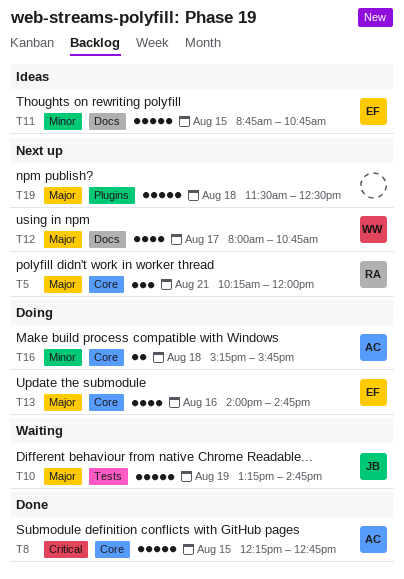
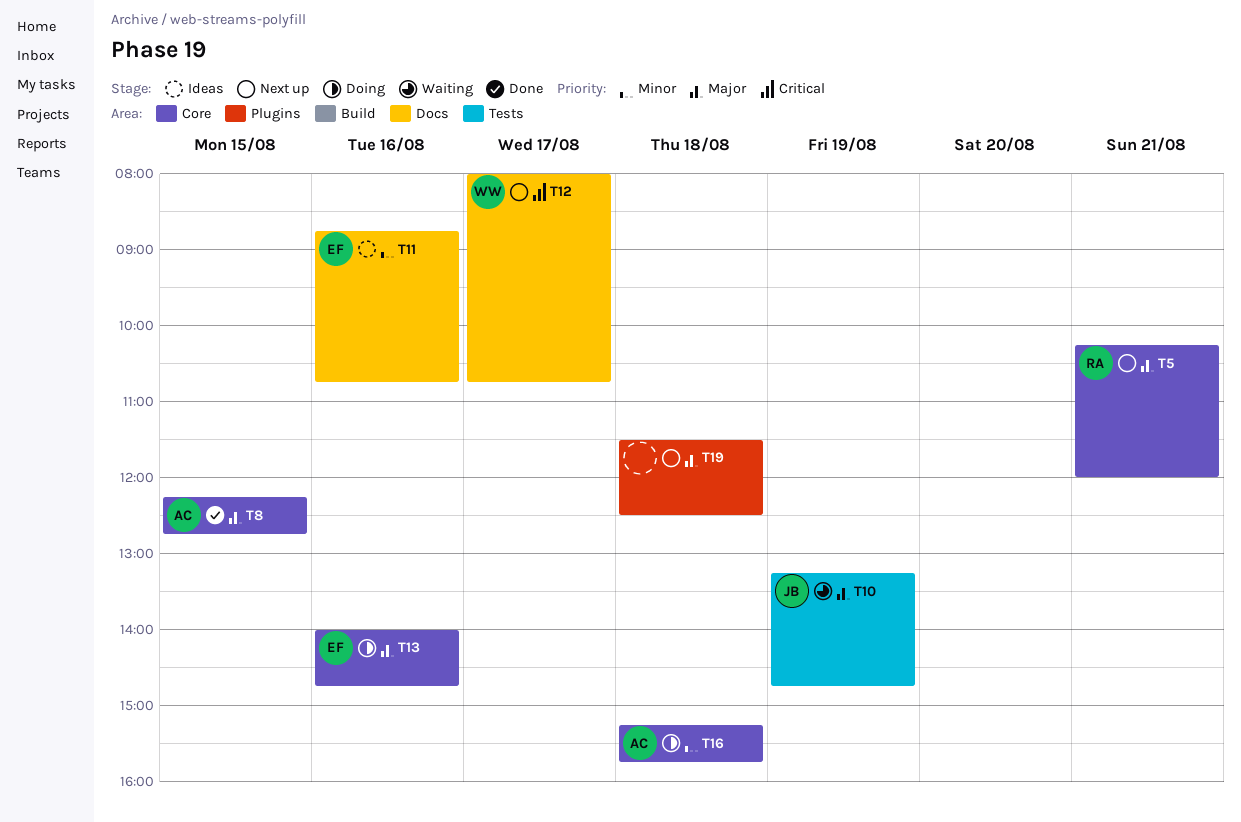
T8, priority: Critical -> Major
T11, day: Aug 15 -> Aug 16
T12, priority: Major -> Critical

